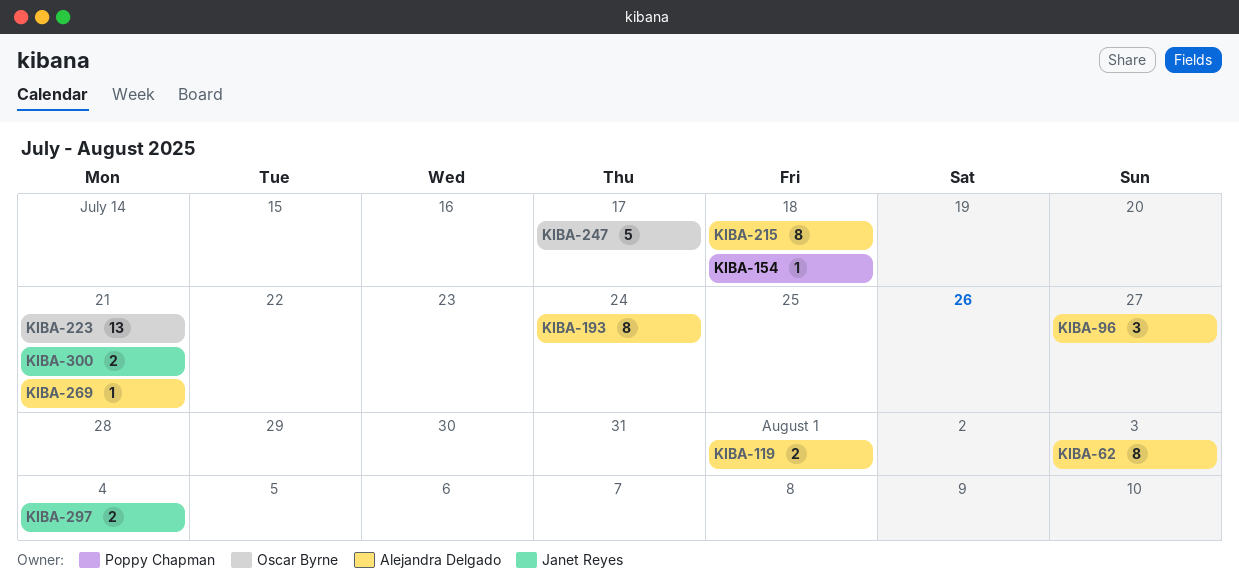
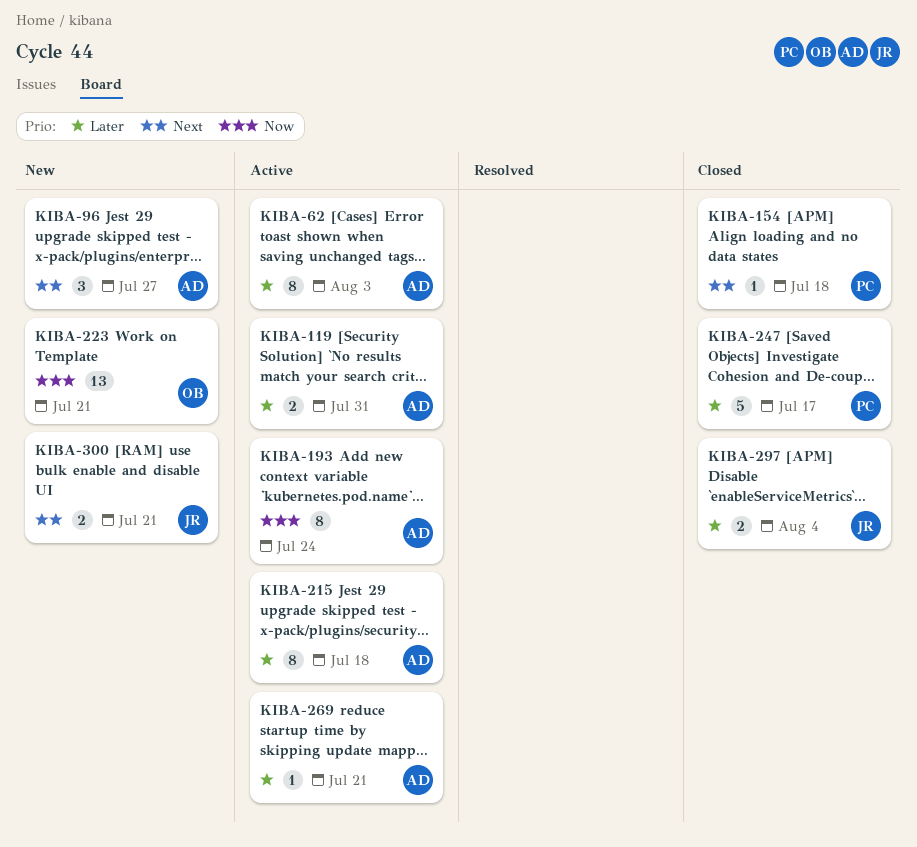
KIBA-119, due: Aug 1 -> Jul 31
KIBA-247, owner: Oscar Byrne -> Poppy Chapman

